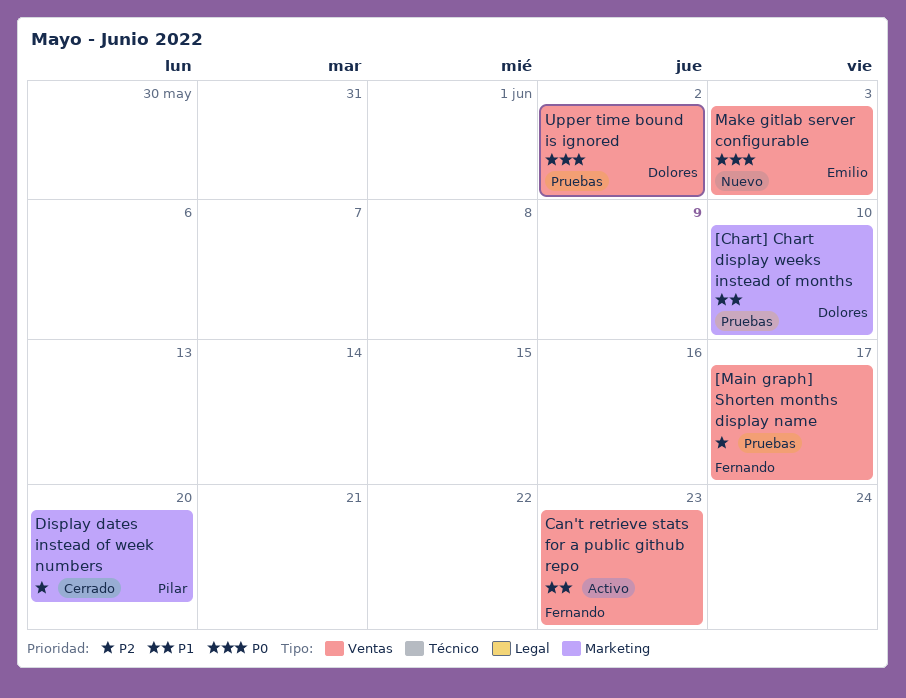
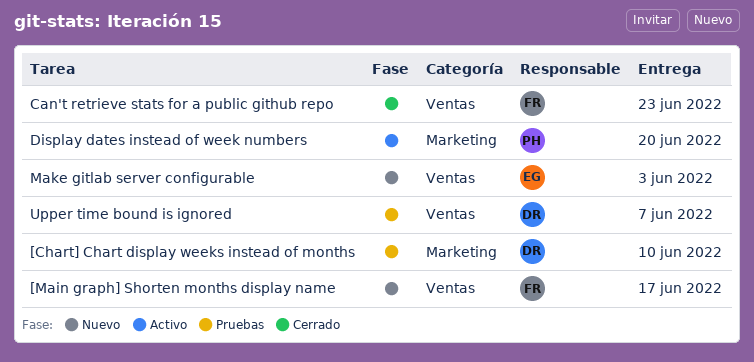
[Main graph] Shorten months display name, status: Pruebas -> Nuevo
Can't retrieve stats for a public github repo, status: Activo -> Cerrado
Display dates instead of week numbers, status: Cerrado -> Activo
Upper time bound is ignored, due: Jun 2 -> Jun 7

